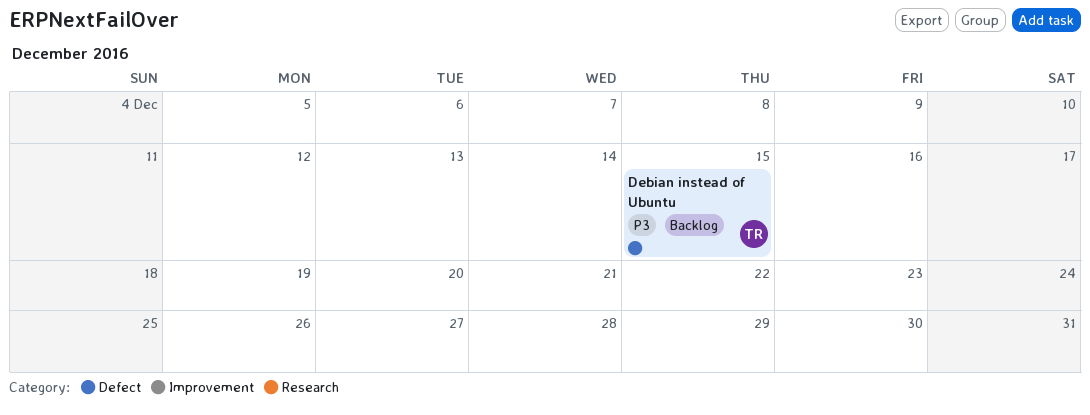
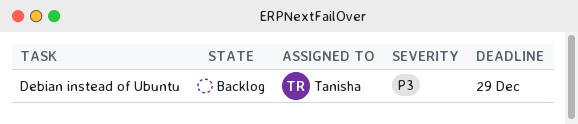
Debian instead of Ubuntu, due: Dec 15 -> Dec 29

